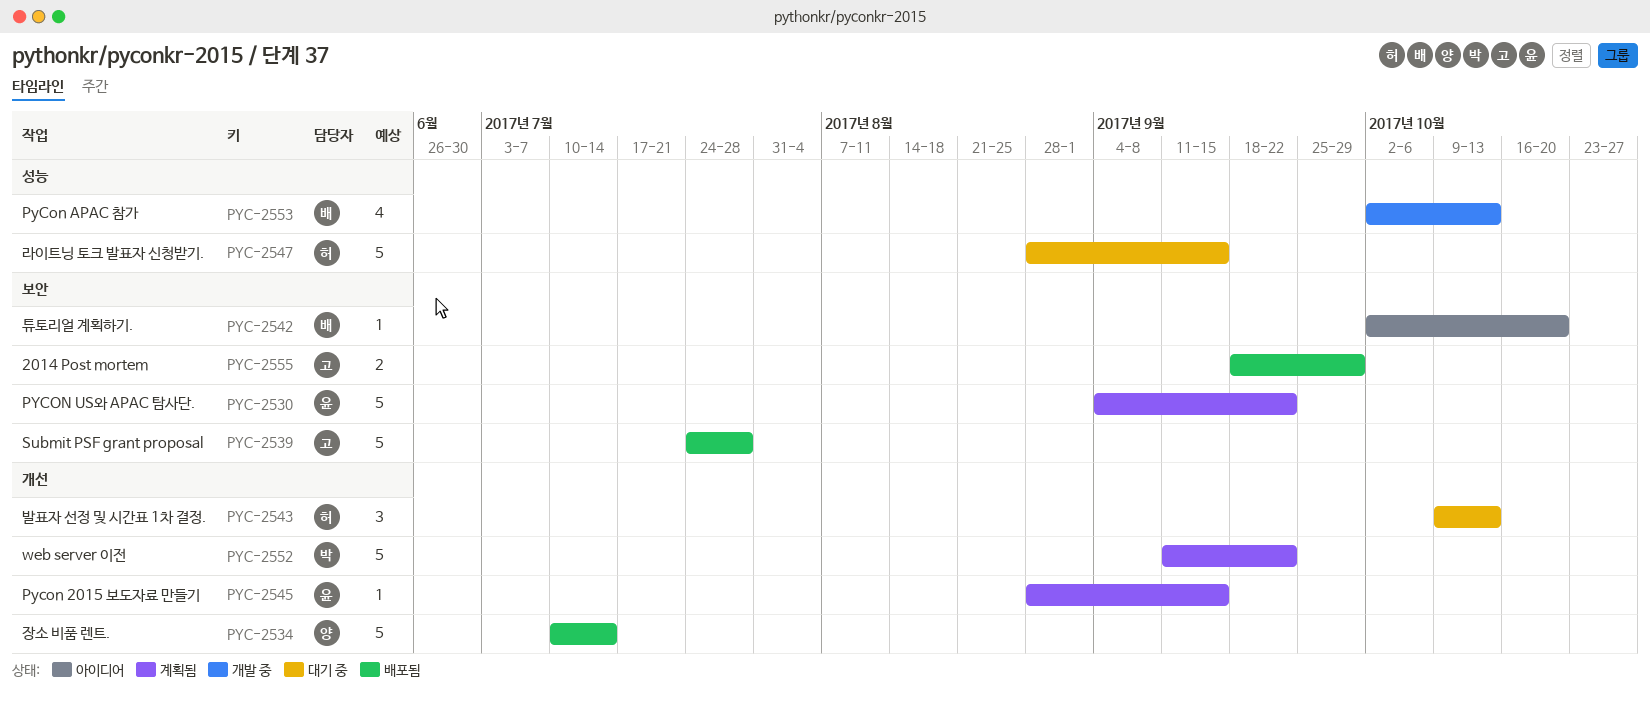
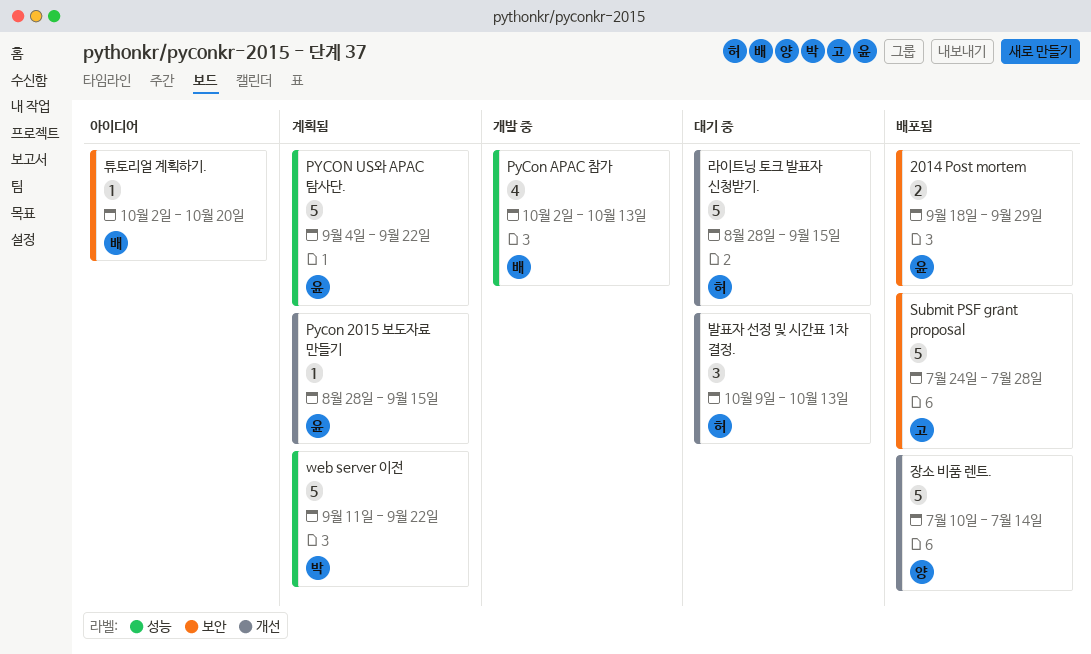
2014 Post mortem, owner: 고 -> 윤
PYCON US와 APAC 탐사단., label: 보안 -> 성능
web server 이전, label: 개선 -> 성능
라이트닝 토크 발표자 신청받기., label: 성능 -> 개선

